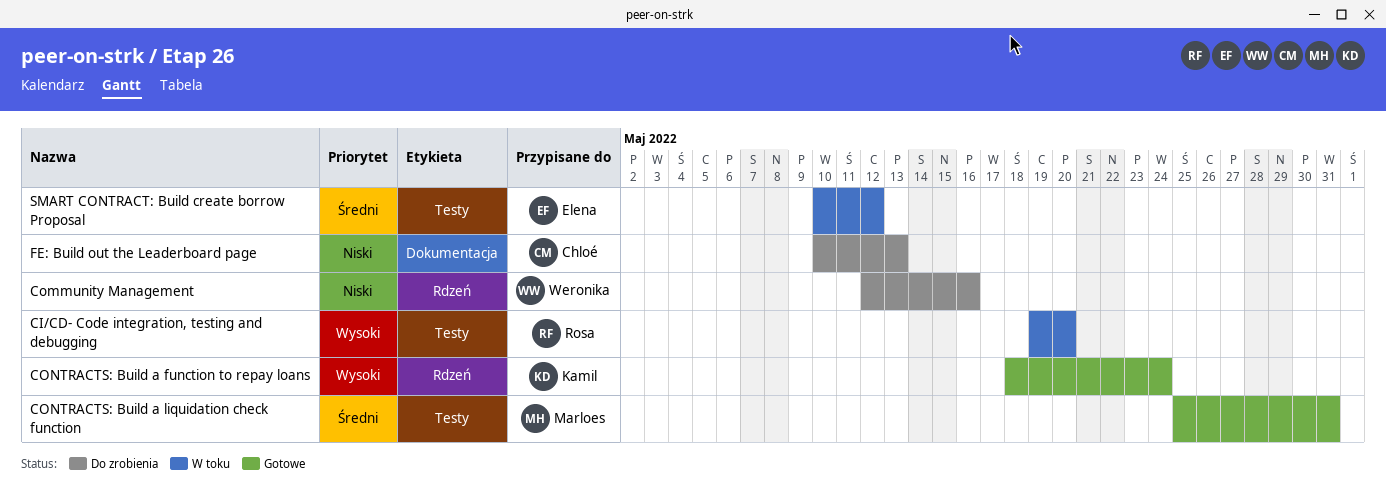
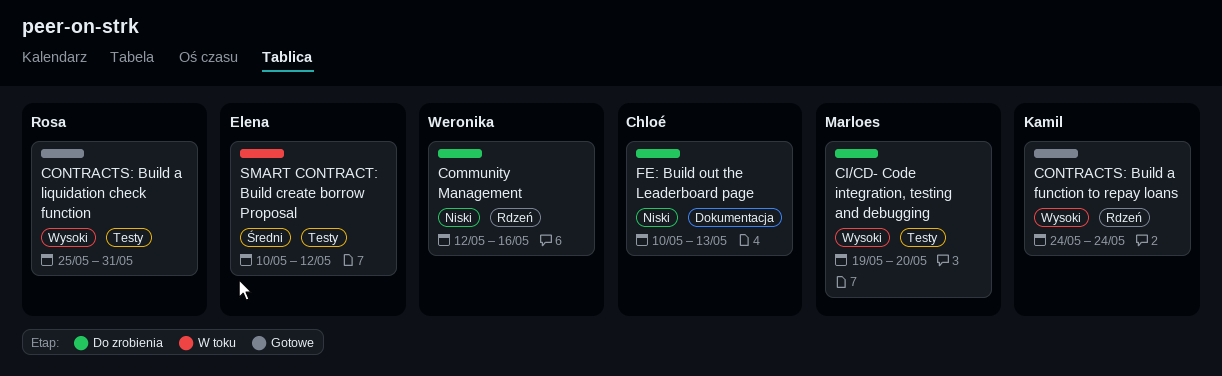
CI/CD- Code integration, testing and debugging, status: W toku -> Do zrobienia
CI/CD- Code integration, testing and debugging, owner: Rosa -> Marloes
CONTRACTS: Build a function to repay loans, start: May 18 -> May 24
CONTRACTS: Build a liquidation check function, owner: Marloes -> Rosa
CONTRACTS: Build a liquidation check function, priority: Średni -> Wysoki

